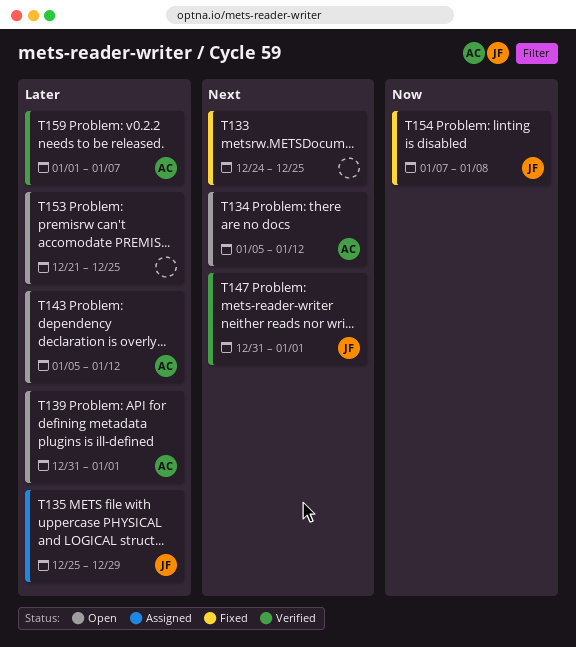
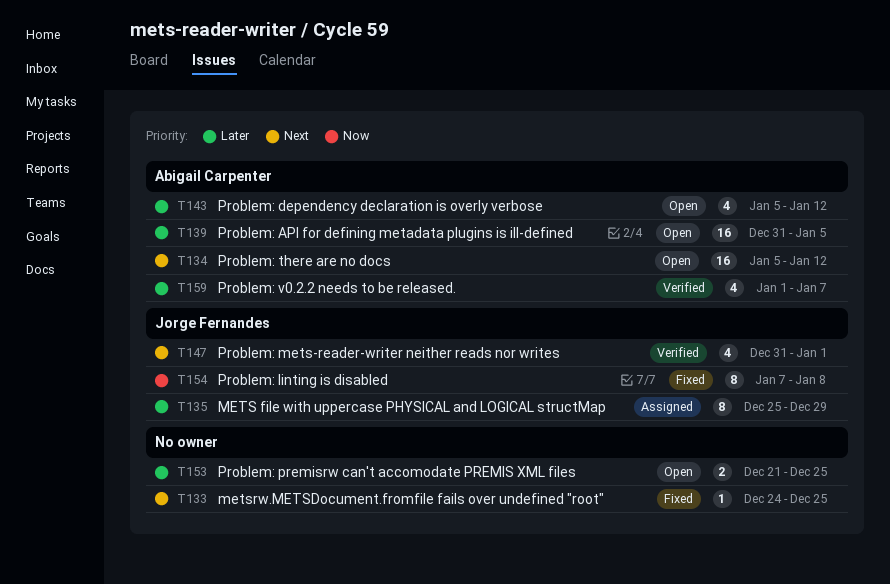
T139, due: Jan 1 -> Jan 5

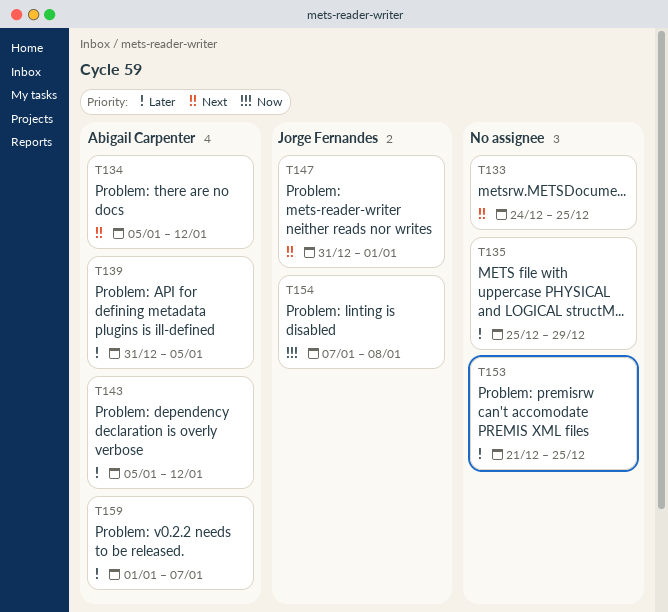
T135, owner: Jorge Fernandes -> none

